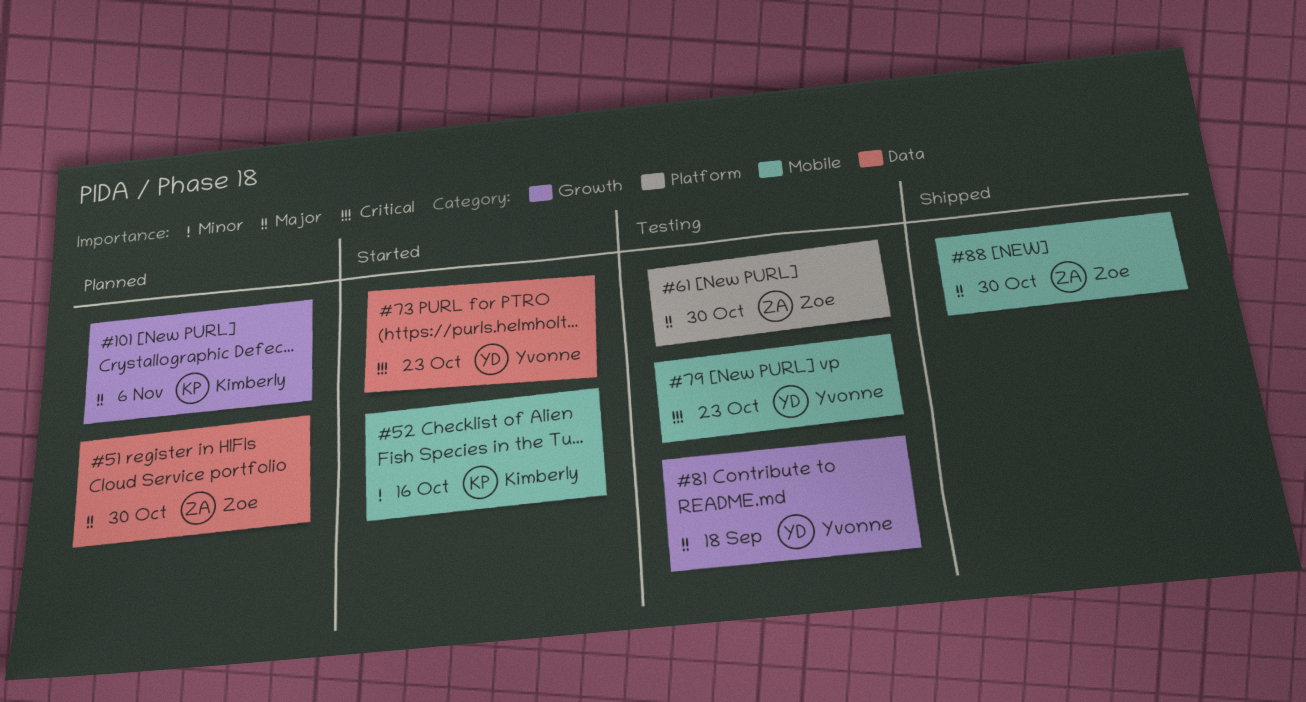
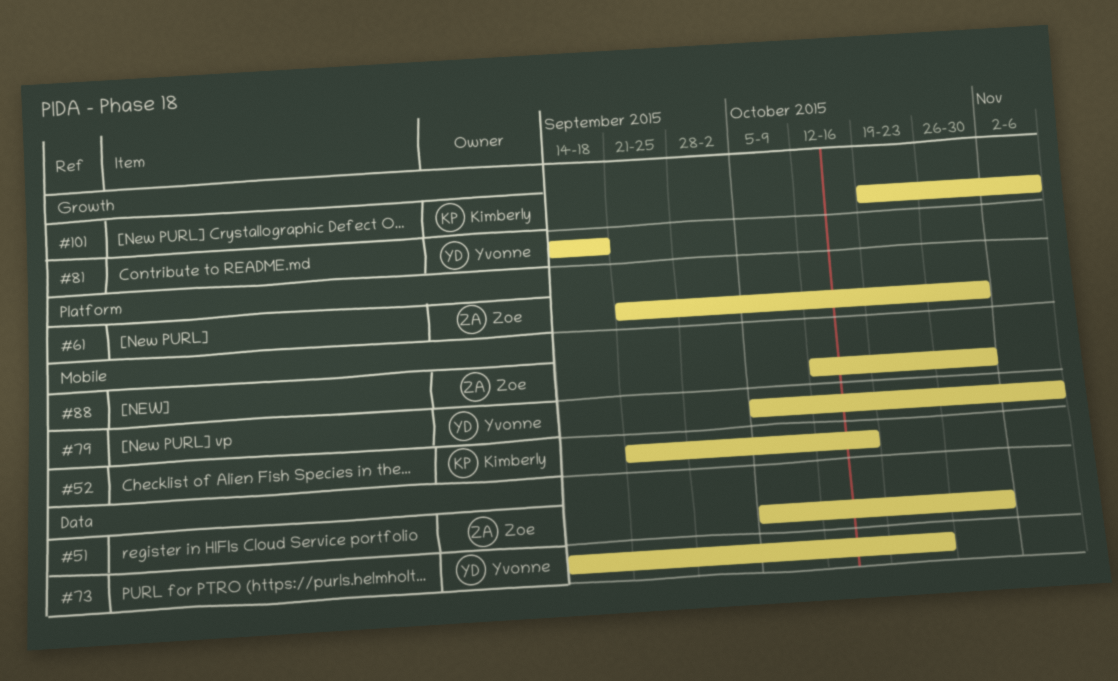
#79, due: Oct 23 -> Nov 6

